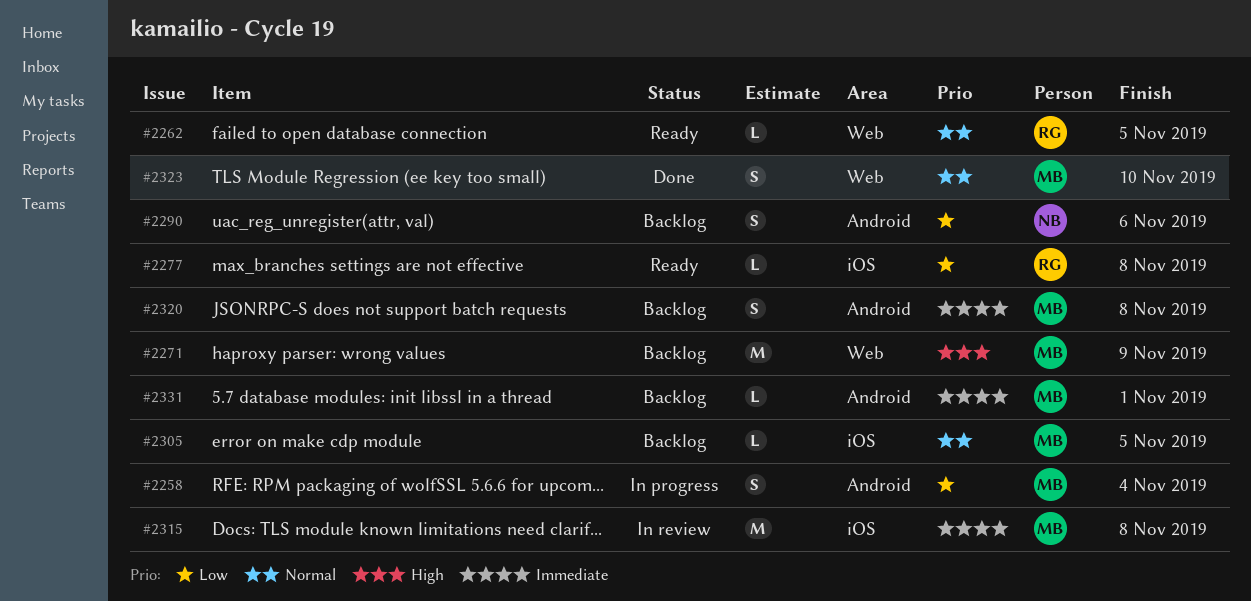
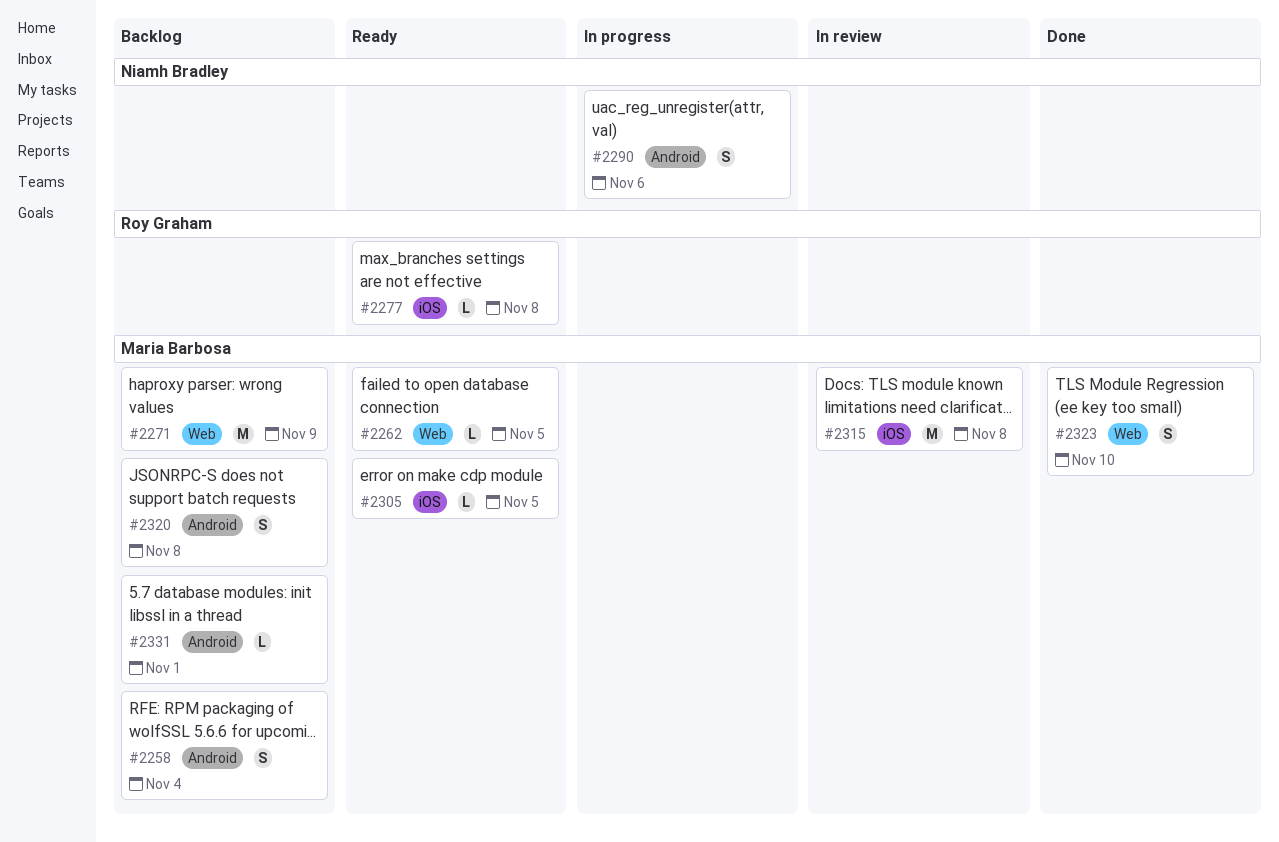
#2258, status: In progress -> Backlog
#2262, owner: Roy Graham -> Maria Barbosa
#2290, status: Backlog -> In progress
#2305, status: Backlog -> Ready

